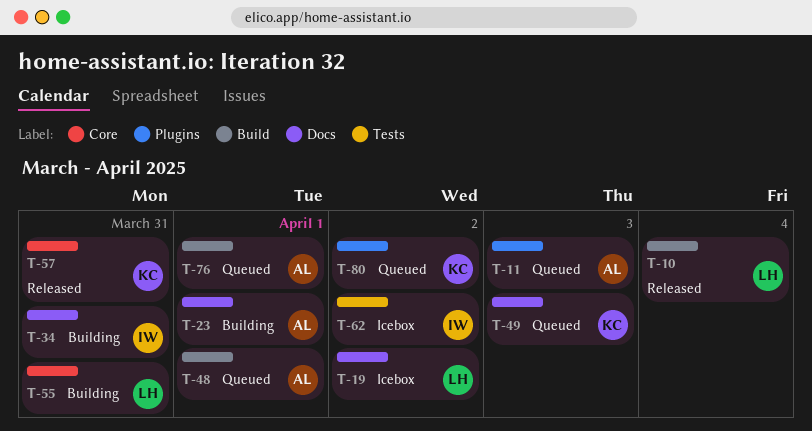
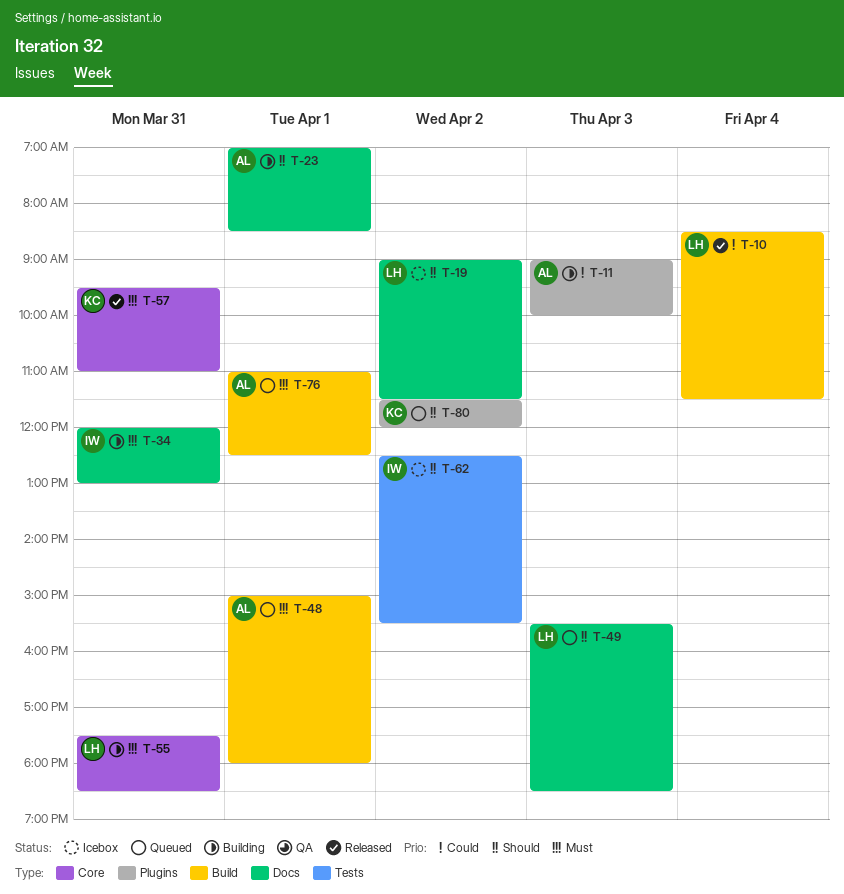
T-11, status: Queued -> Building
T-49, owner: KC -> LH

